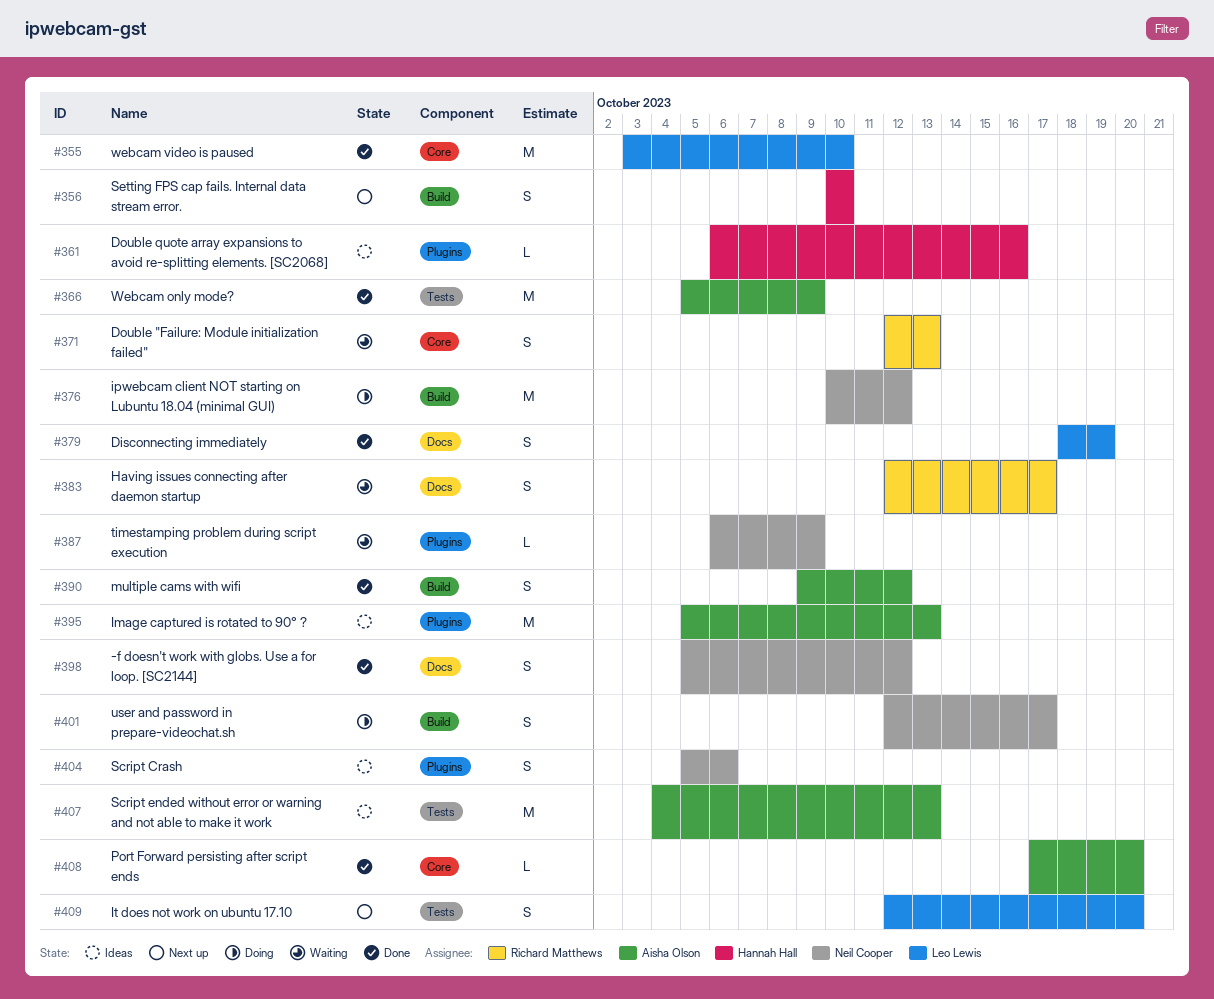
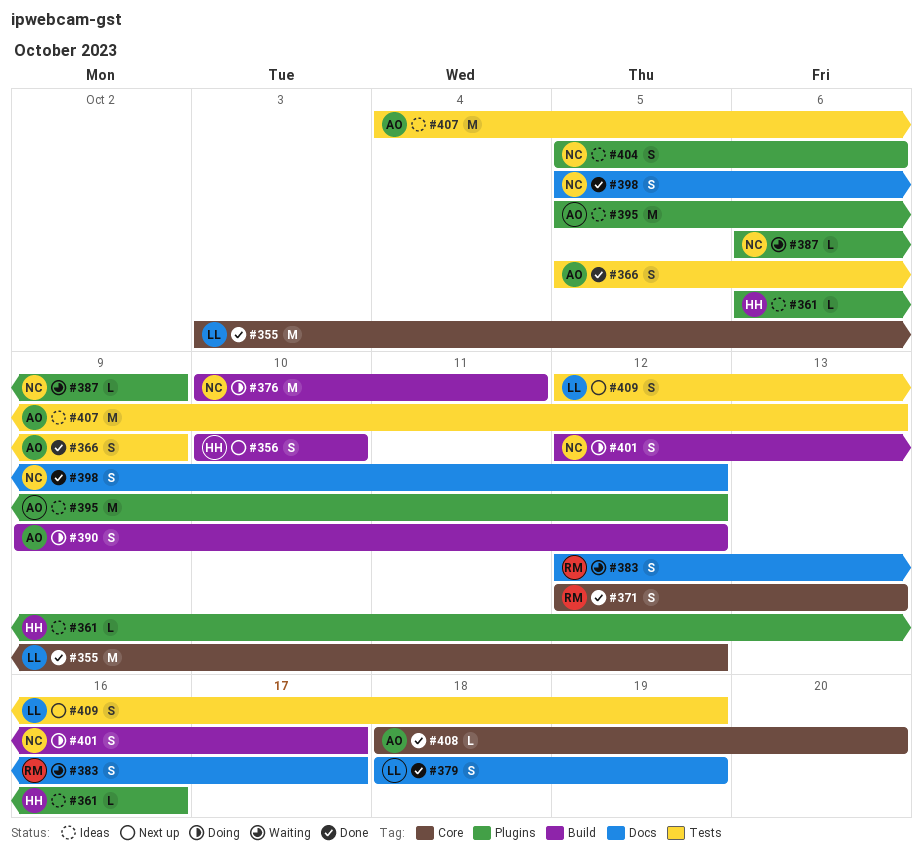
#355, due: Oct 10 -> Oct 12
#366, estimate: M -> S
#371, status: Waiting -> Done
#376, due: Oct 12 -> Oct 11
#390, status: Done -> Doing
#395, due: Oct 13 -> Oct 12
#408, start: Oct 17 -> Oct 18
#409, due: Oct 20 -> Oct 19

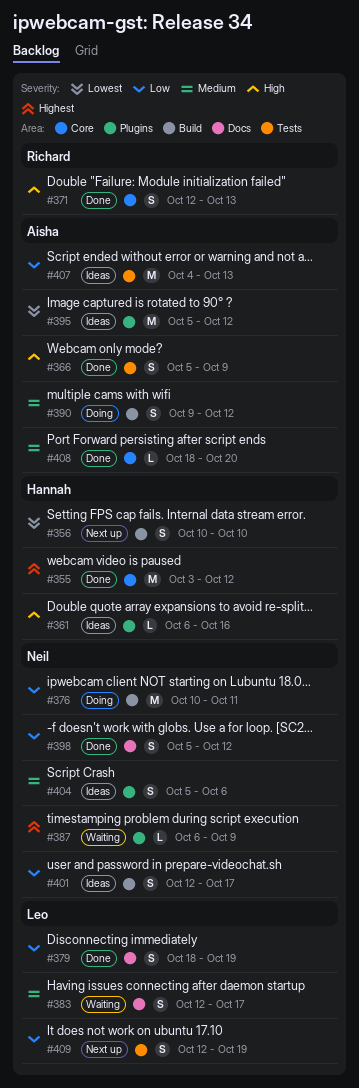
#355, owner: Leo -> Hannah
#383, owner: Richard -> Leo
#401, status: Doing -> Ideas

